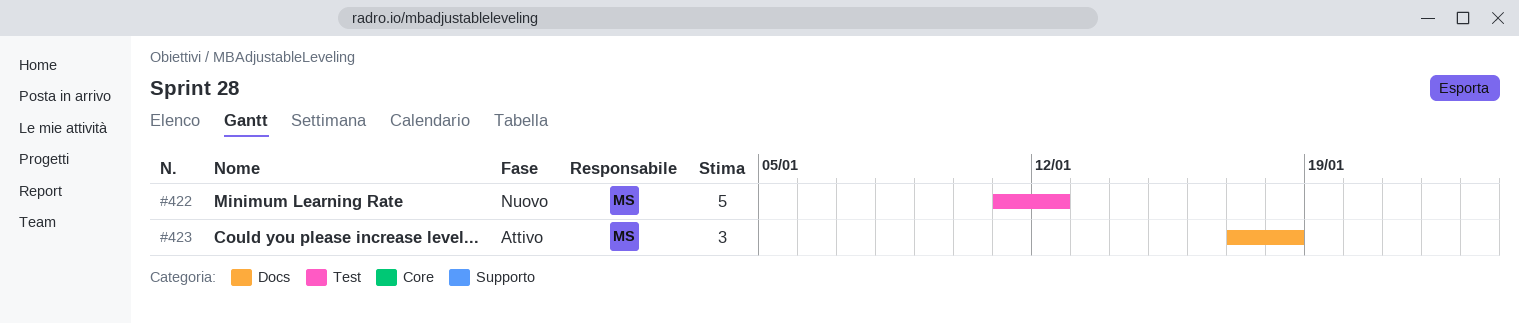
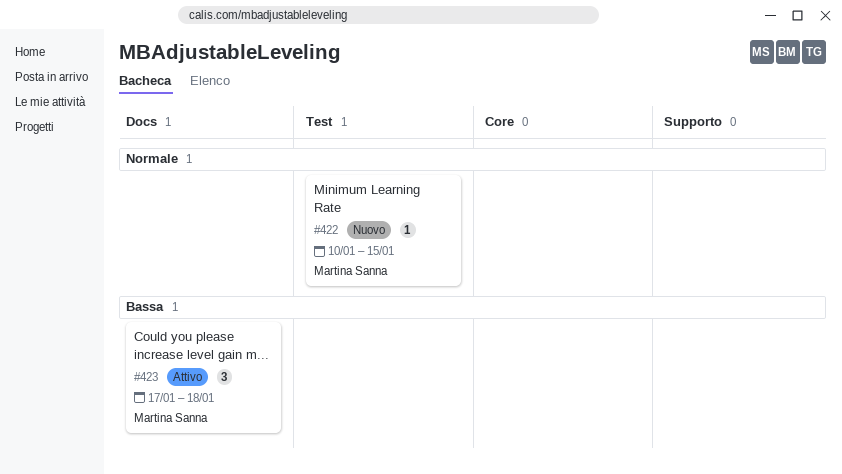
#422, estimate: 5 -> 1
#422, start: Jan 11 -> Jan 10
#422, due: Jan 12 -> Jan 15

